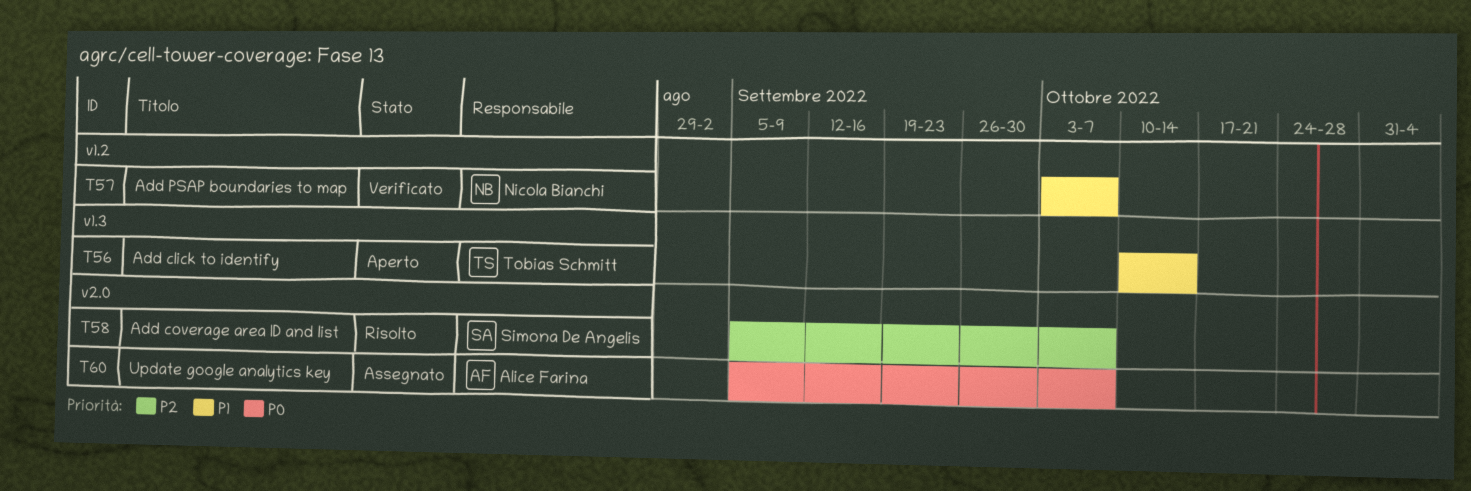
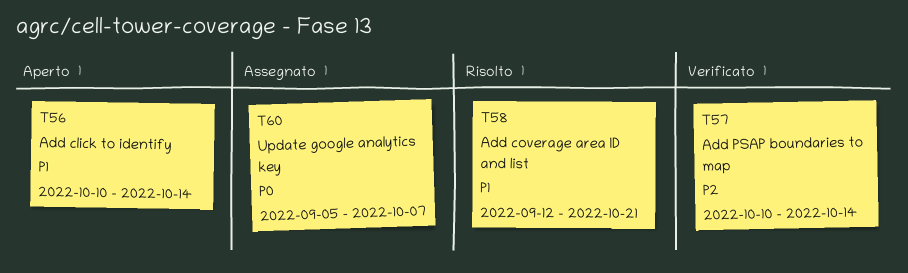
T57, priority: P1 -> P2
T57, start: Oct 3 -> Oct 10
T57, due: Oct 7 -> Oct 14
T58, priority: P2 -> P1
T58, start: Sep 5 -> Sep 12
T58, due: Oct 7 -> Oct 21

